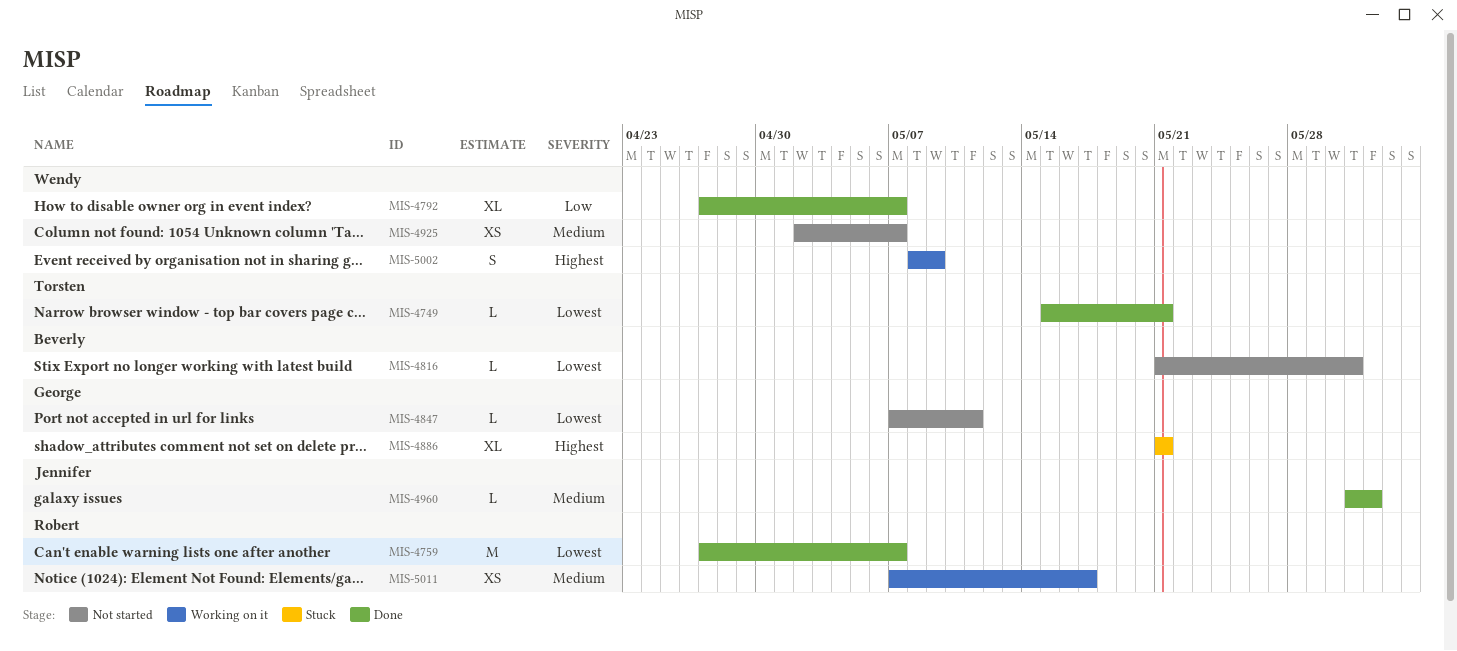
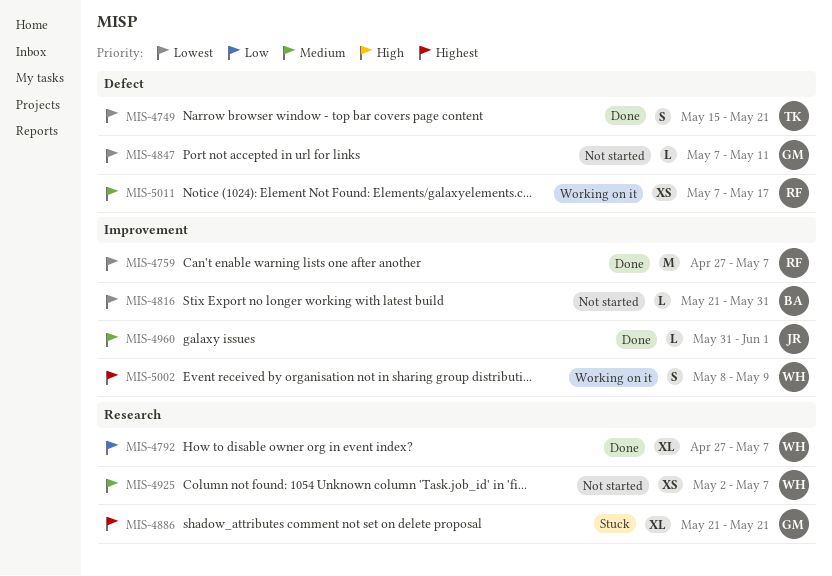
MIS-4749, estimate: L -> S

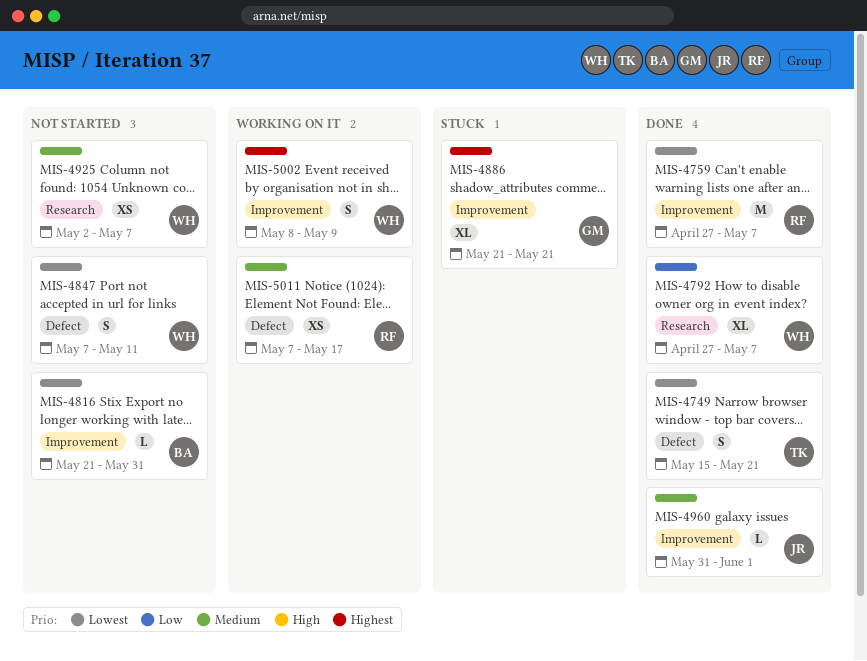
MIS-4847, owner: GM -> WH
MIS-4847, estimate: L -> S
MIS-4886, label: Research -> Improvement

